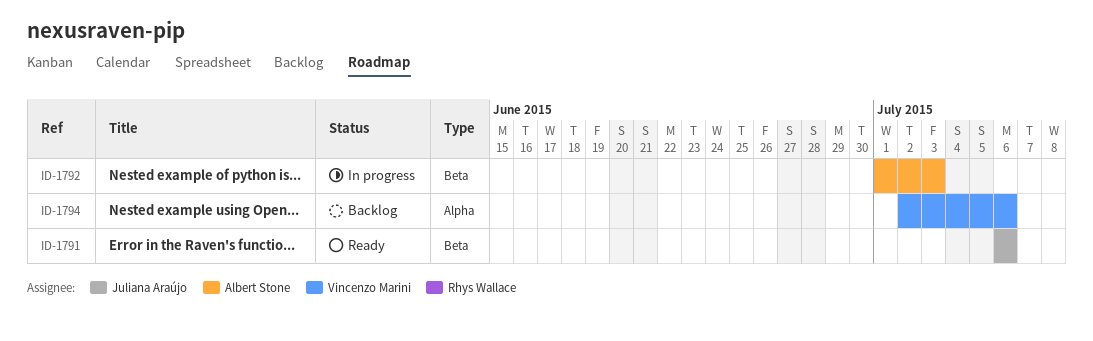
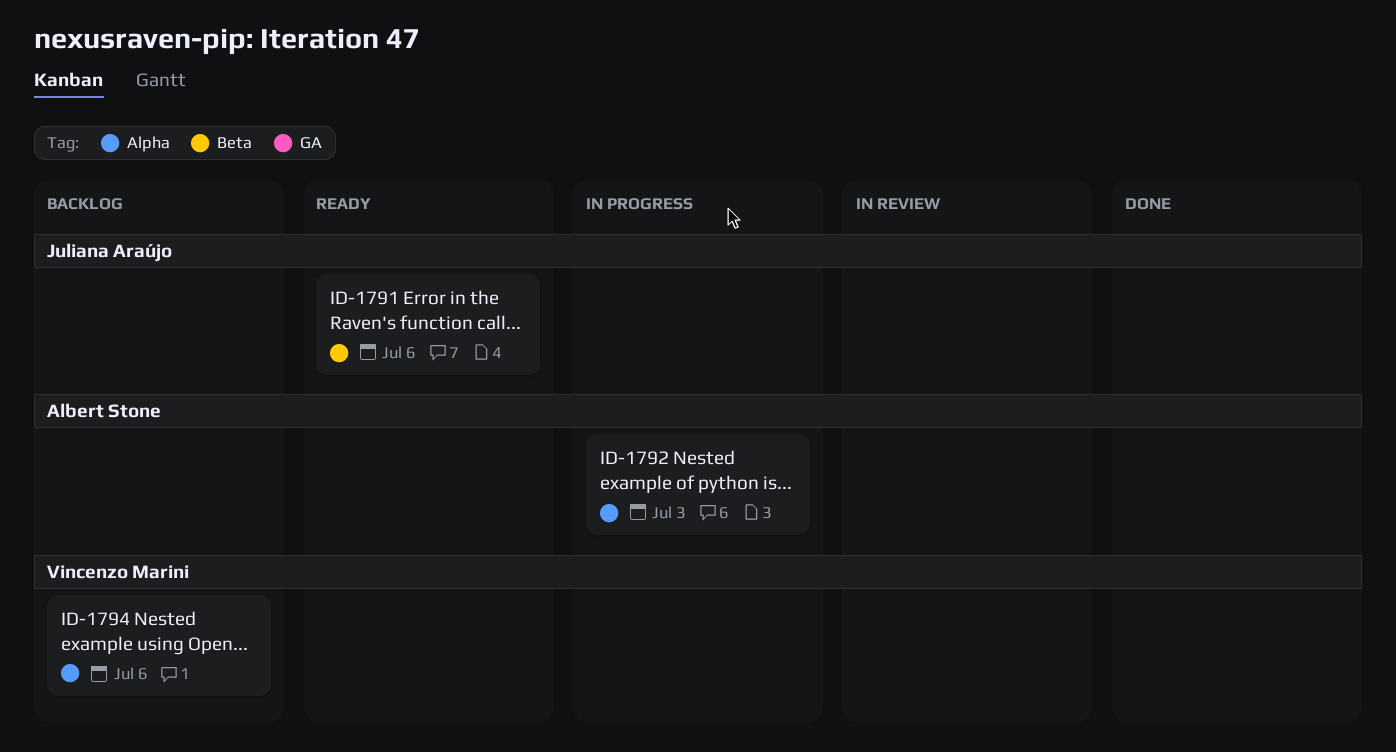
ID-1792, label: Beta -> Alpha

